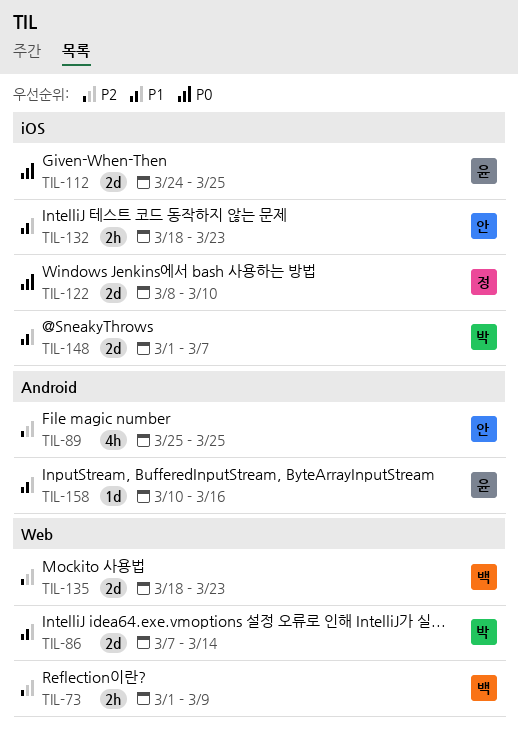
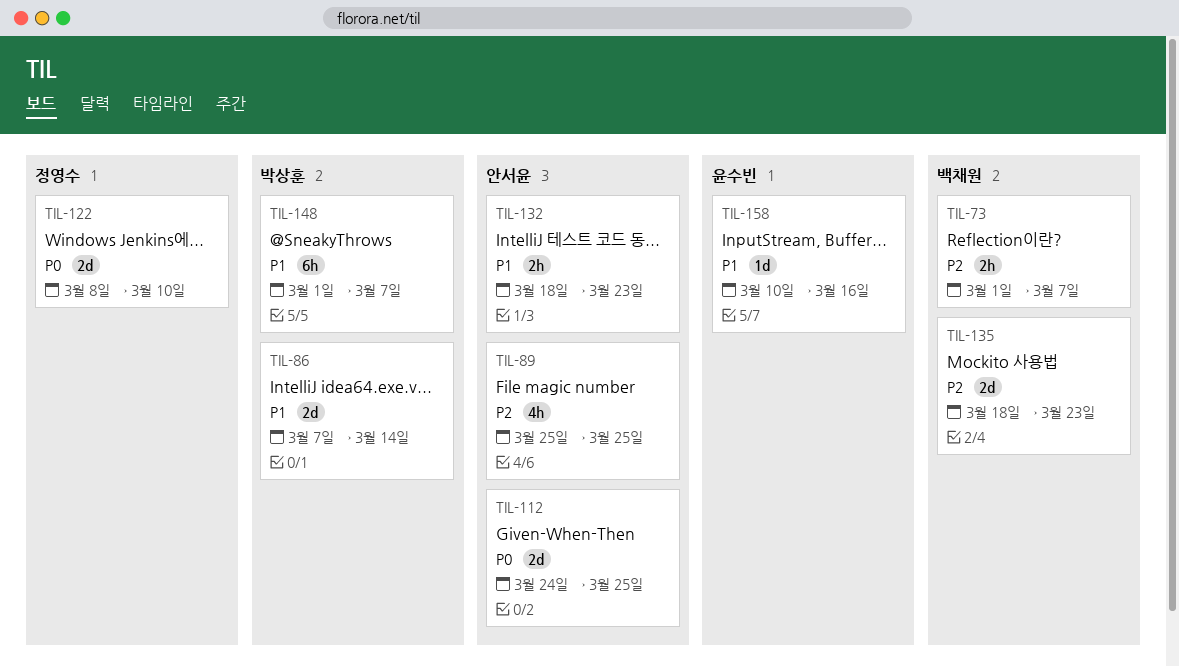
TIL-73, due: Mar 9 -> Mar 7
TIL-112, owner: 윤수빈 -> 안서윤
TIL-148, estimate: 2d -> 6h

